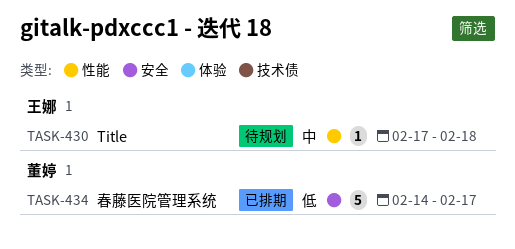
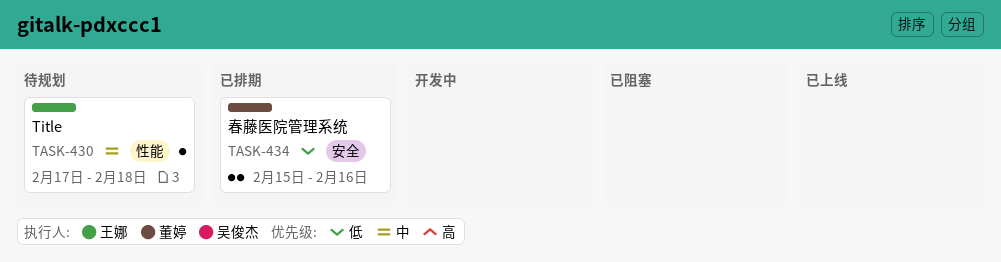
TASK-434, estimate: 5 -> 2
TASK-434, start: Feb 14 -> Feb 15
TASK-434, due: Feb 17 -> Feb 16

